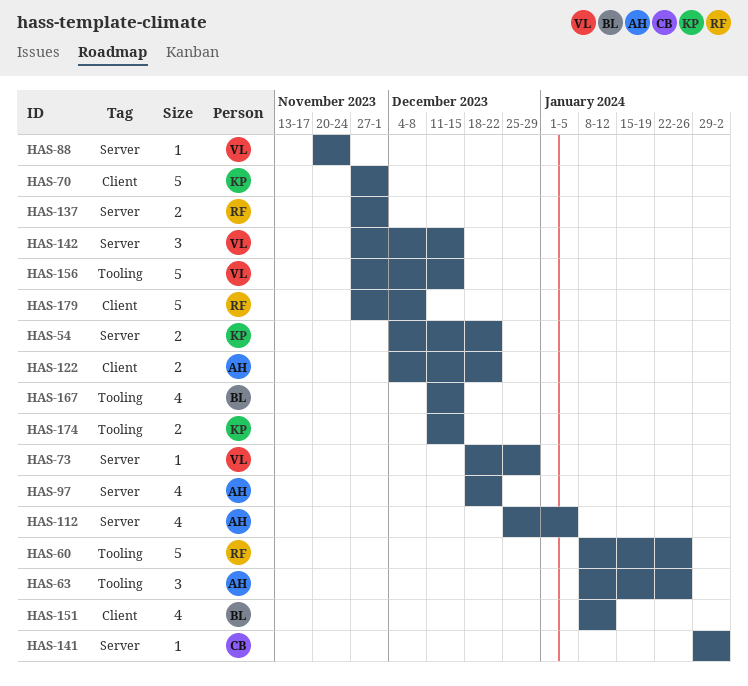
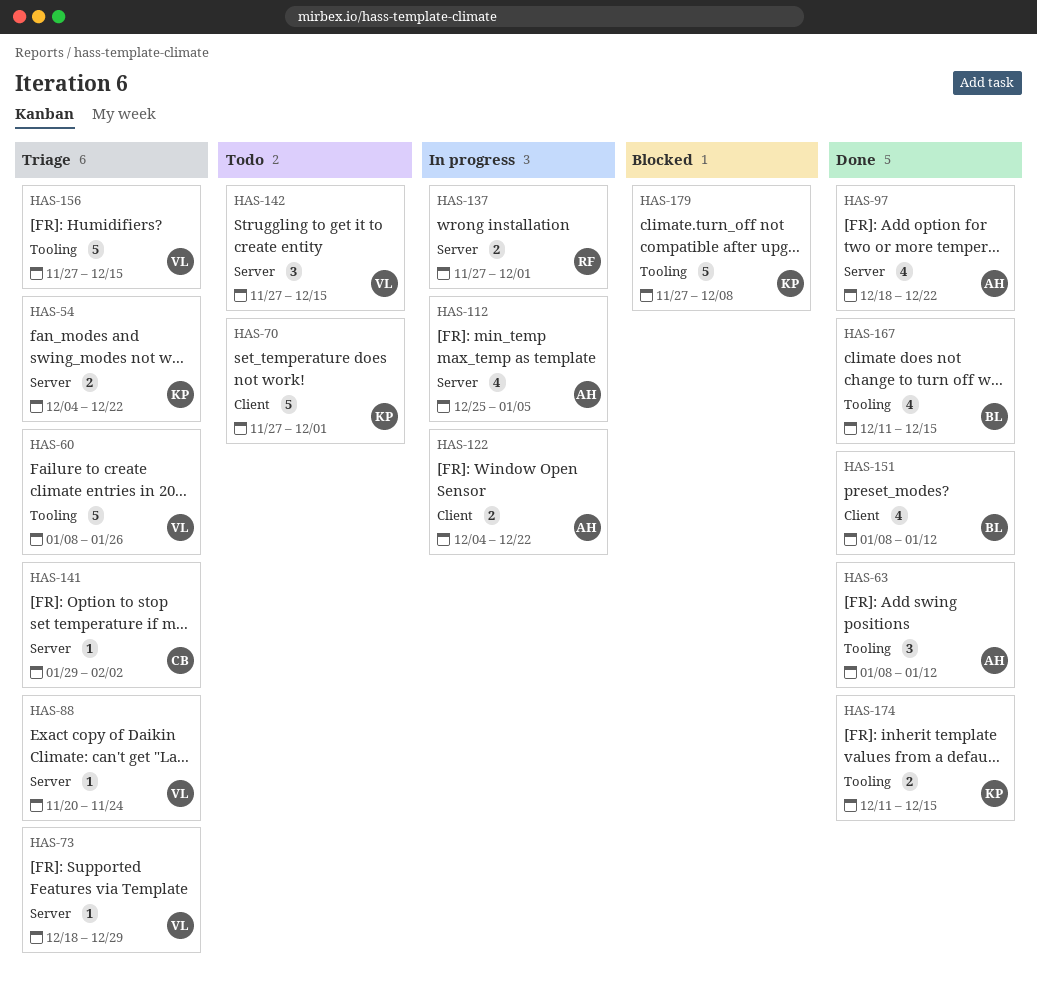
HAS-60, owner: RF -> VL
HAS-63, due: Jan 26 -> Jan 12
HAS-179, owner: RF -> KP
HAS-179, label: Client -> Tooling

